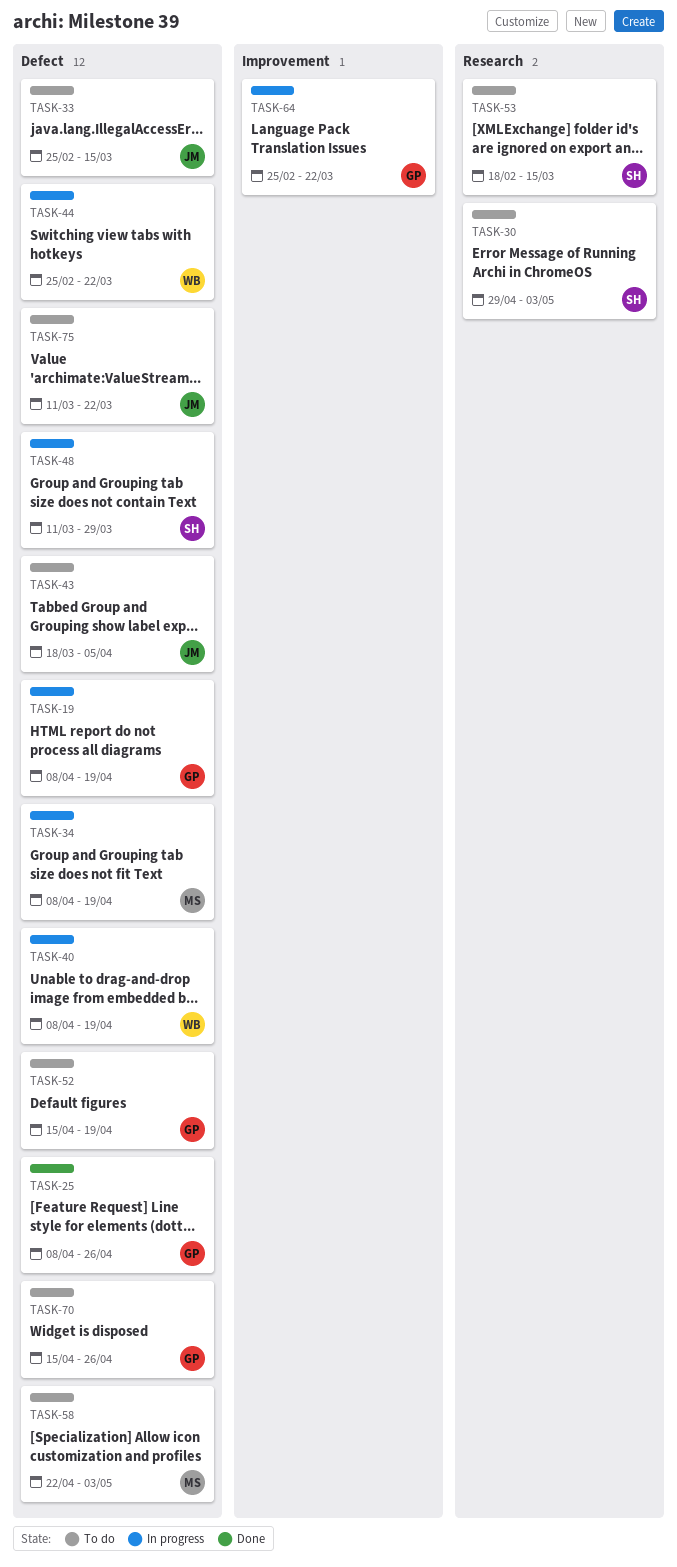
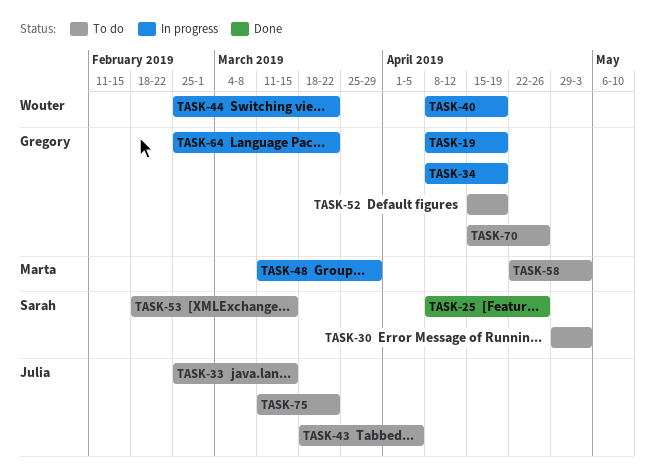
TASK-25, owner: Gregory -> Sarah
TASK-34, owner: Marta -> Gregory
TASK-48, owner: Sarah -> Marta

